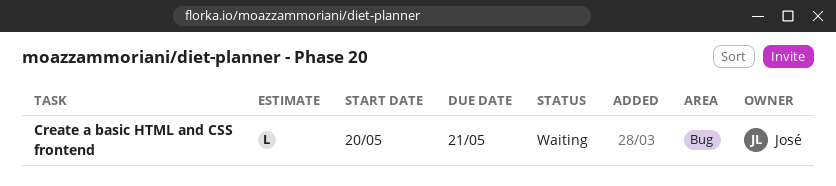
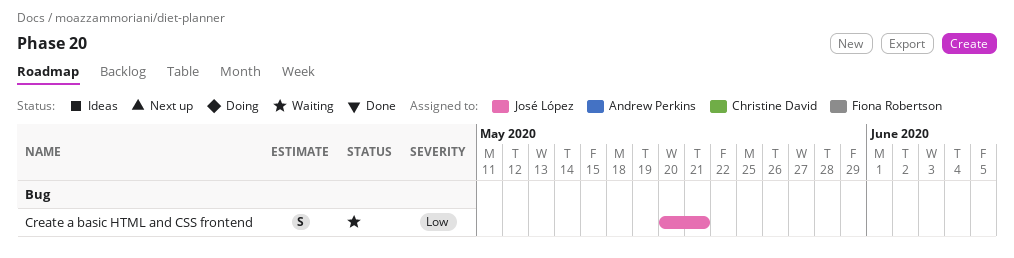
Create a basic HTML and CSS frontend, estimate: L -> S

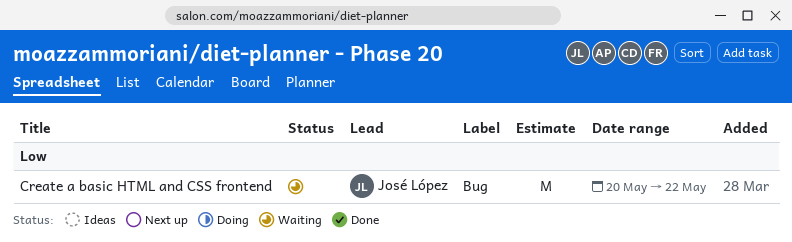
Create a basic HTML and CSS frontend, estimate: S -> M
Create a basic HTML and CSS frontend, due: May 21 -> May 22

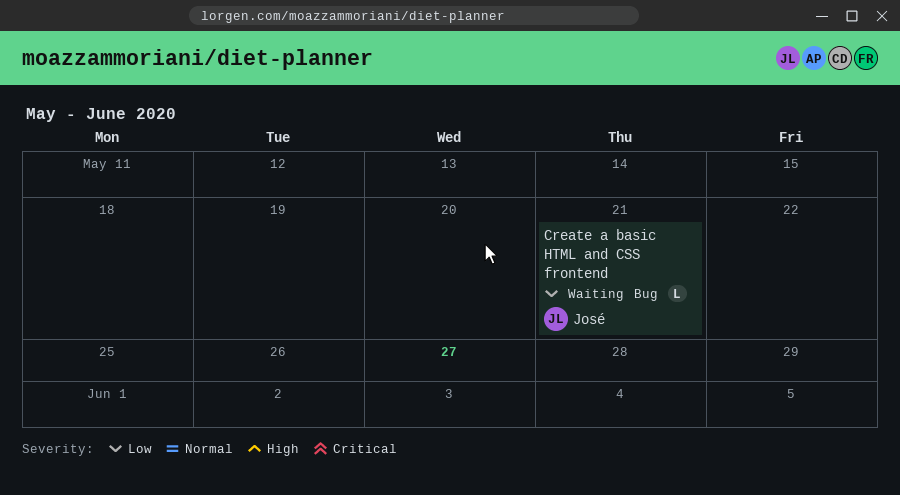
Create a basic HTML and CSS frontend, estimate: M -> L
Create a basic HTML and CSS frontend, due: May 22 -> May 21

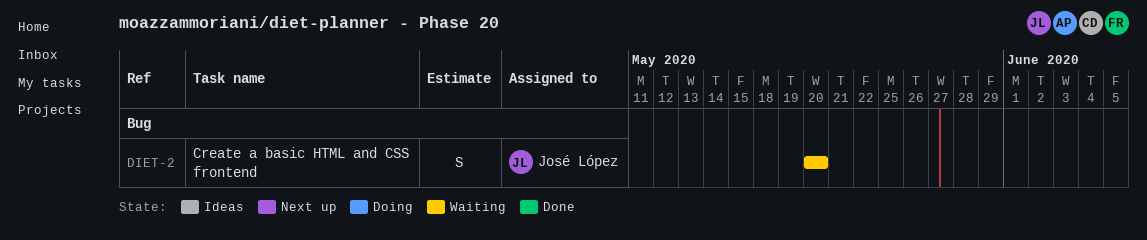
Create a basic HTML and CSS frontend, estimate: L -> S
Create a basic HTML and CSS frontend, due: May 21 -> May 20

